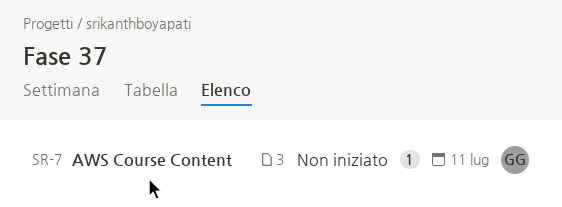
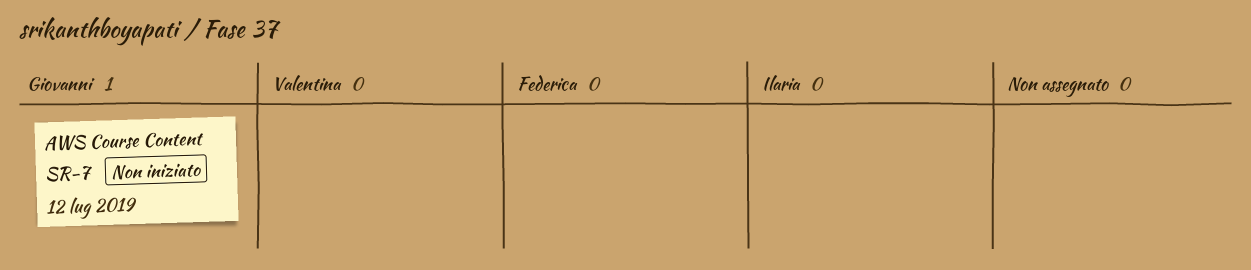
SR-7, due: Jul 11 -> Jul 12

